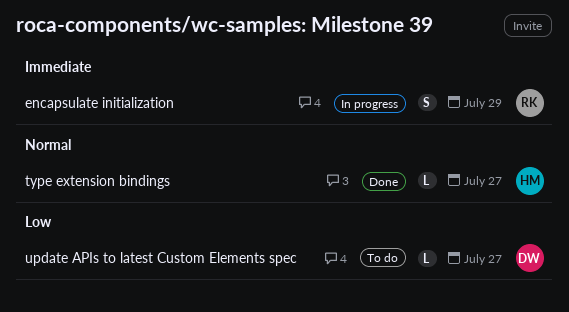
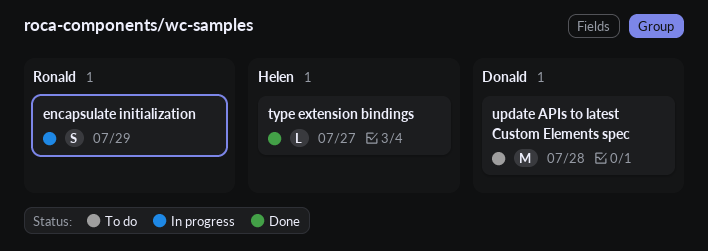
update APIs to latest Custom Elements spec, estimate: L -> M
update APIs to latest Custom Elements spec, due: Jul 27 -> Jul 28

